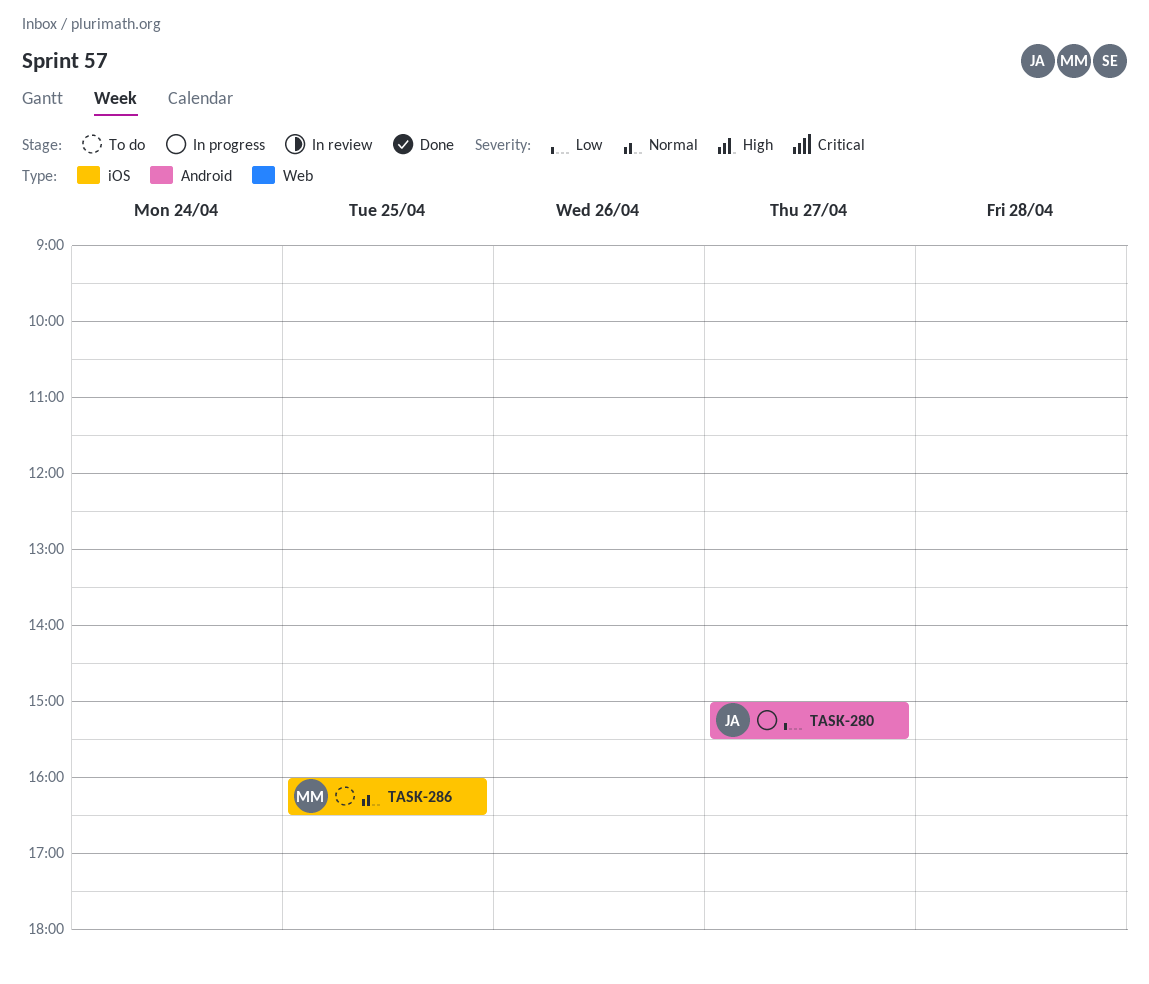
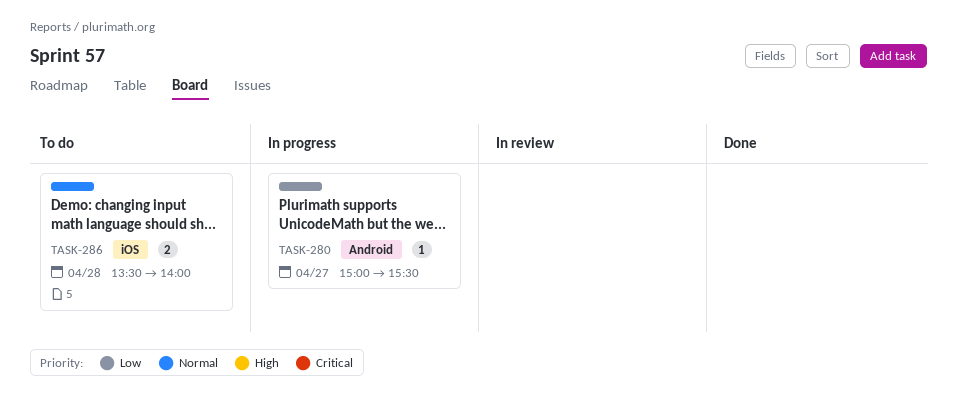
TASK-286, day: Apr 25 -> Apr 28
TASK-286, begins: 16:00 -> 13:30
TASK-286, ends: 16:30 -> 14:00

